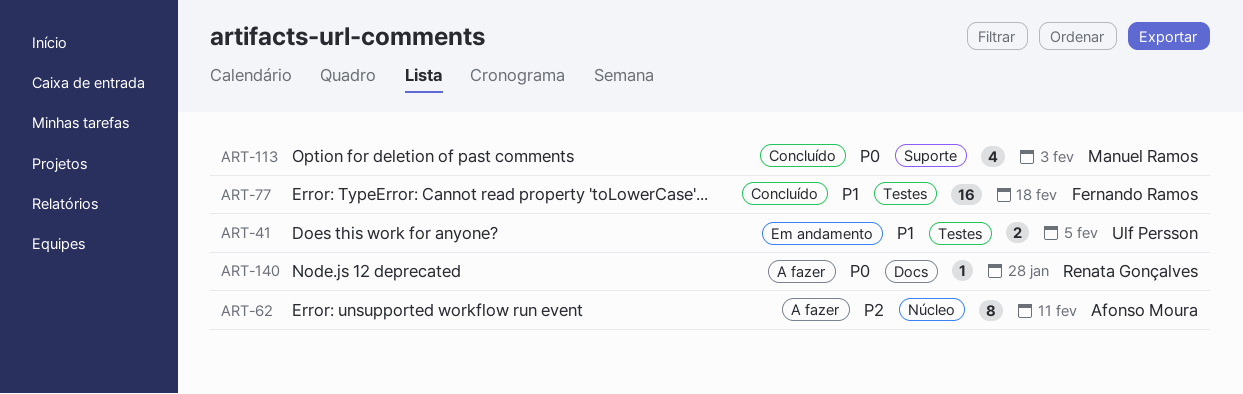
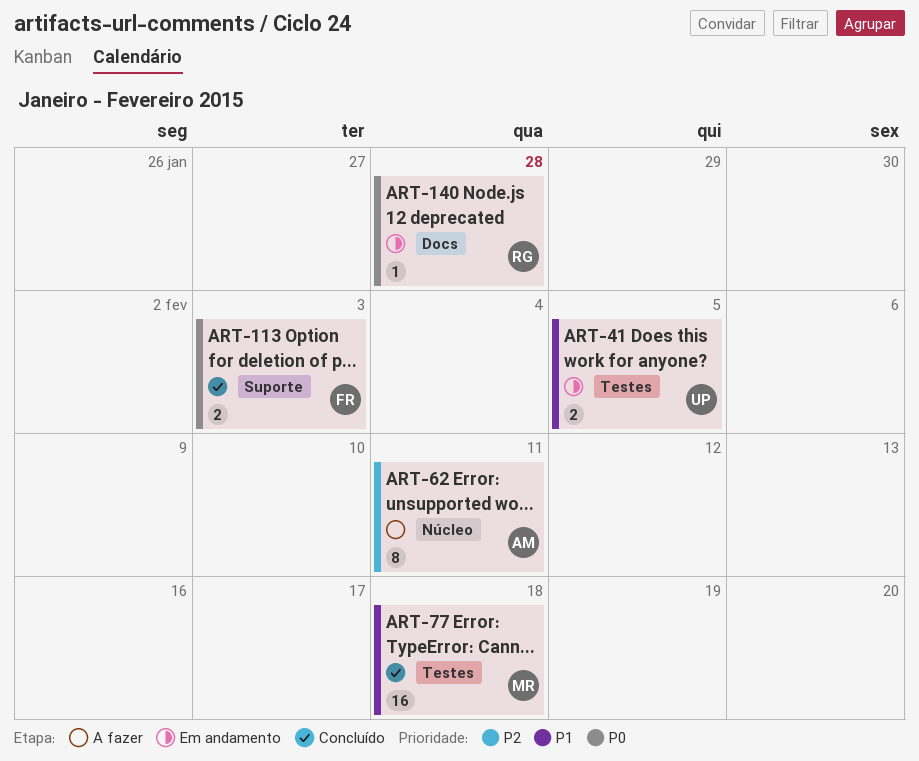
ART-77, owner: Fernando Ramos -> Manuel Ramos
ART-113, owner: Manuel Ramos -> Fernando Ramos
ART-113, estimate: 4 -> 2
ART-140, status: A fazer -> Em andamento

